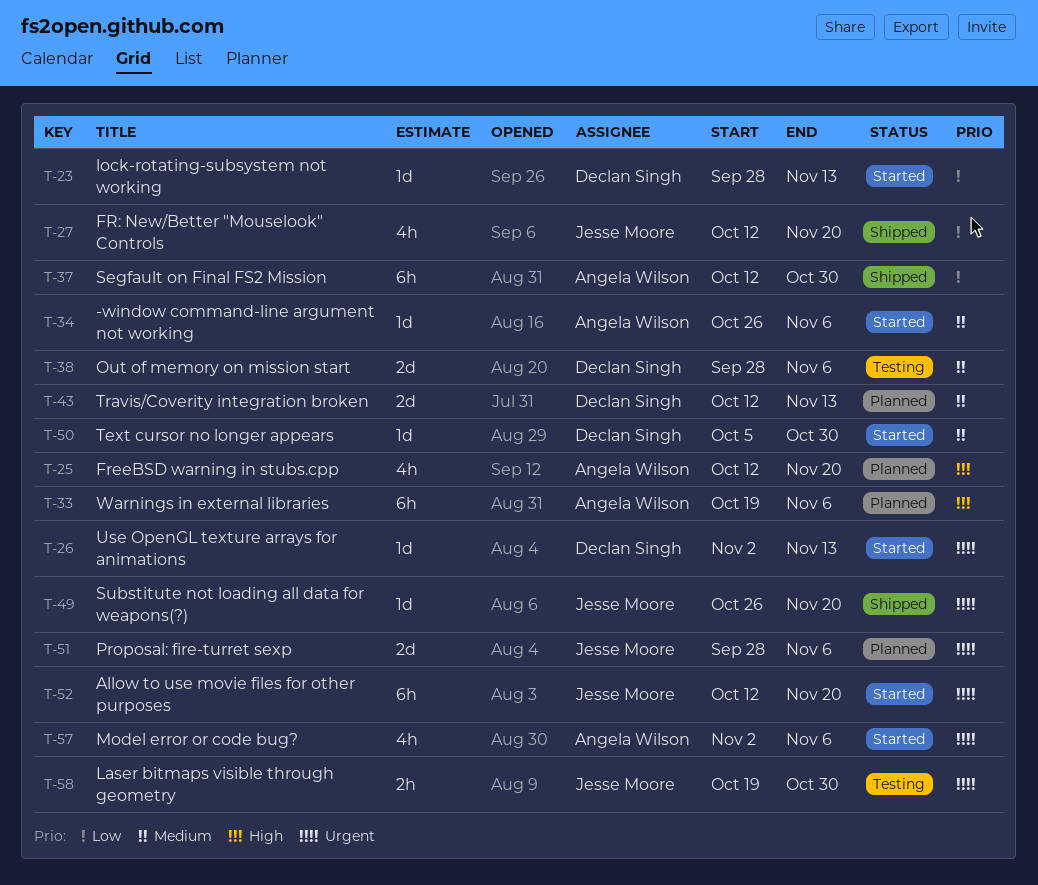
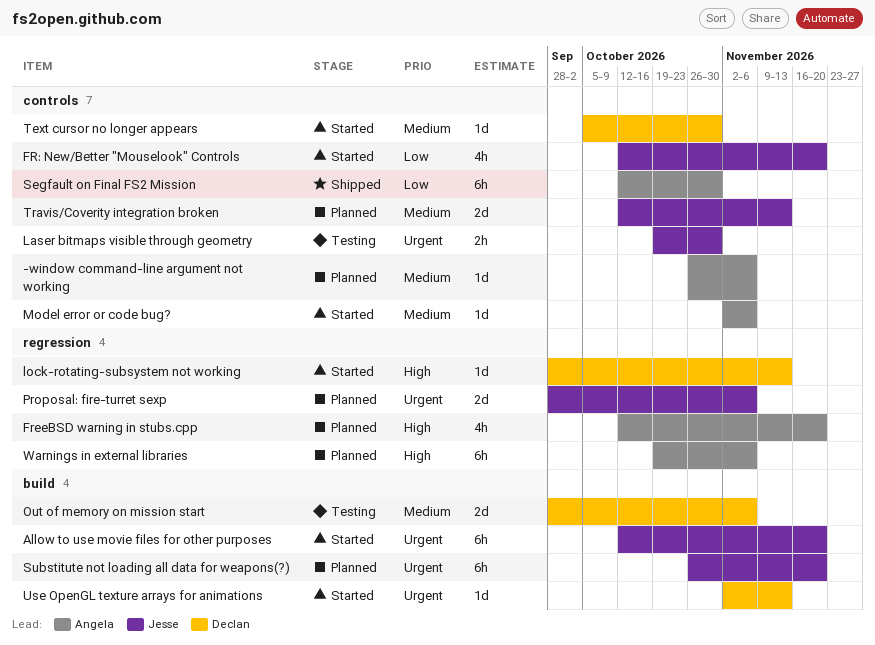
-window command-line argument not working, status: Started -> Planned
FR: New/Better "Mouselook" Controls, status: Shipped -> Started
lock-rotating-subsystem not working, priority: Low -> High
Model error or code bug?, priority: Urgent -> Medium
Model error or code bug?, estimate: 4h -> 1d
Substitute not loading all data for weapons(?), status: Shipped -> Planned
Substitute not loading all data for weapons(?), estimate: 1d -> 6h
Travis/Coverity integration broken, owner: Declan Singh -> Jesse Moore

